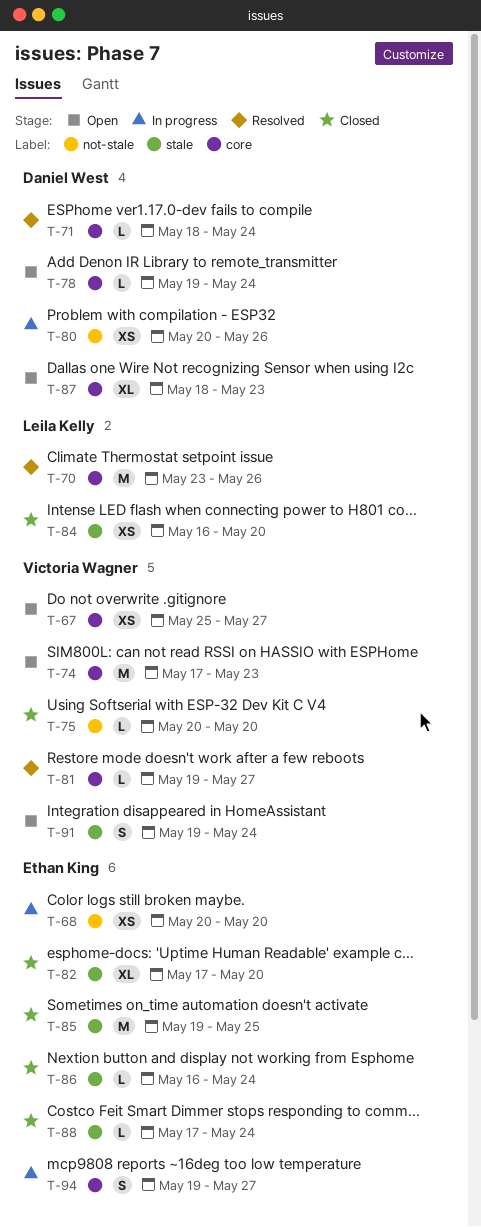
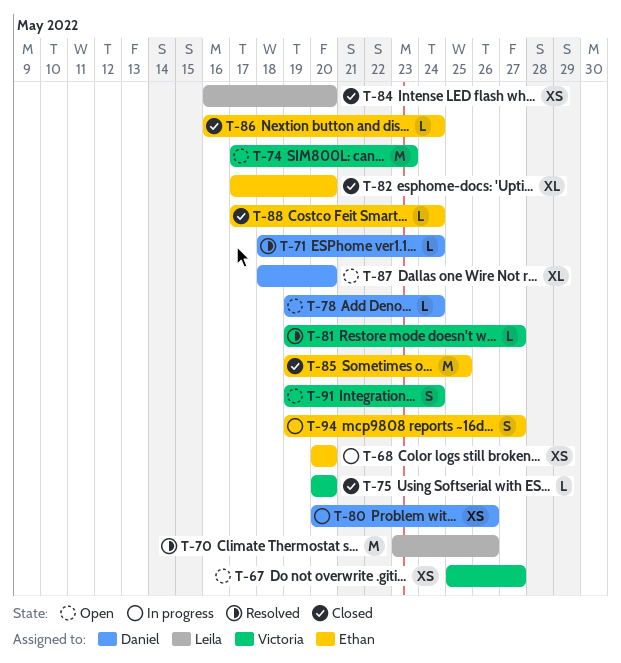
T-87, due: May 23 -> May 20

